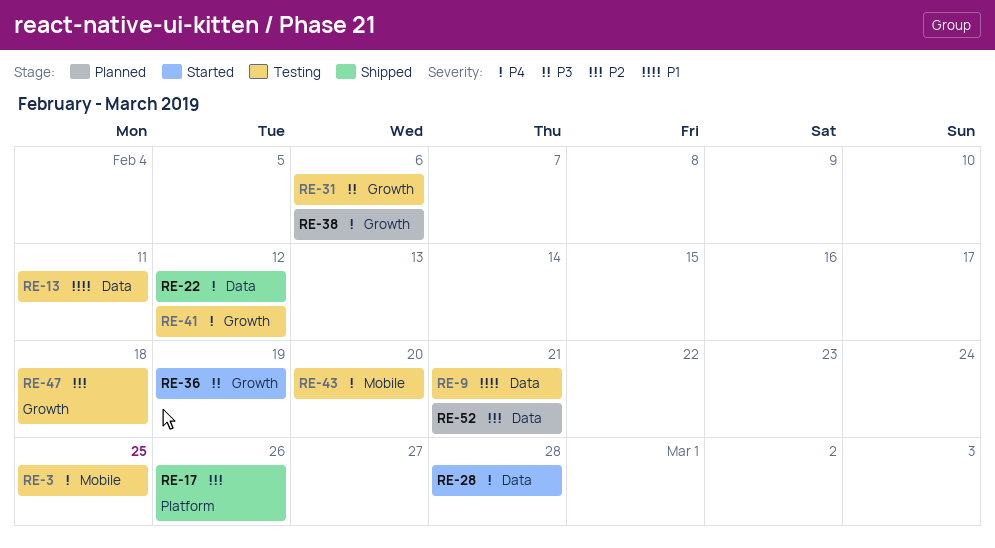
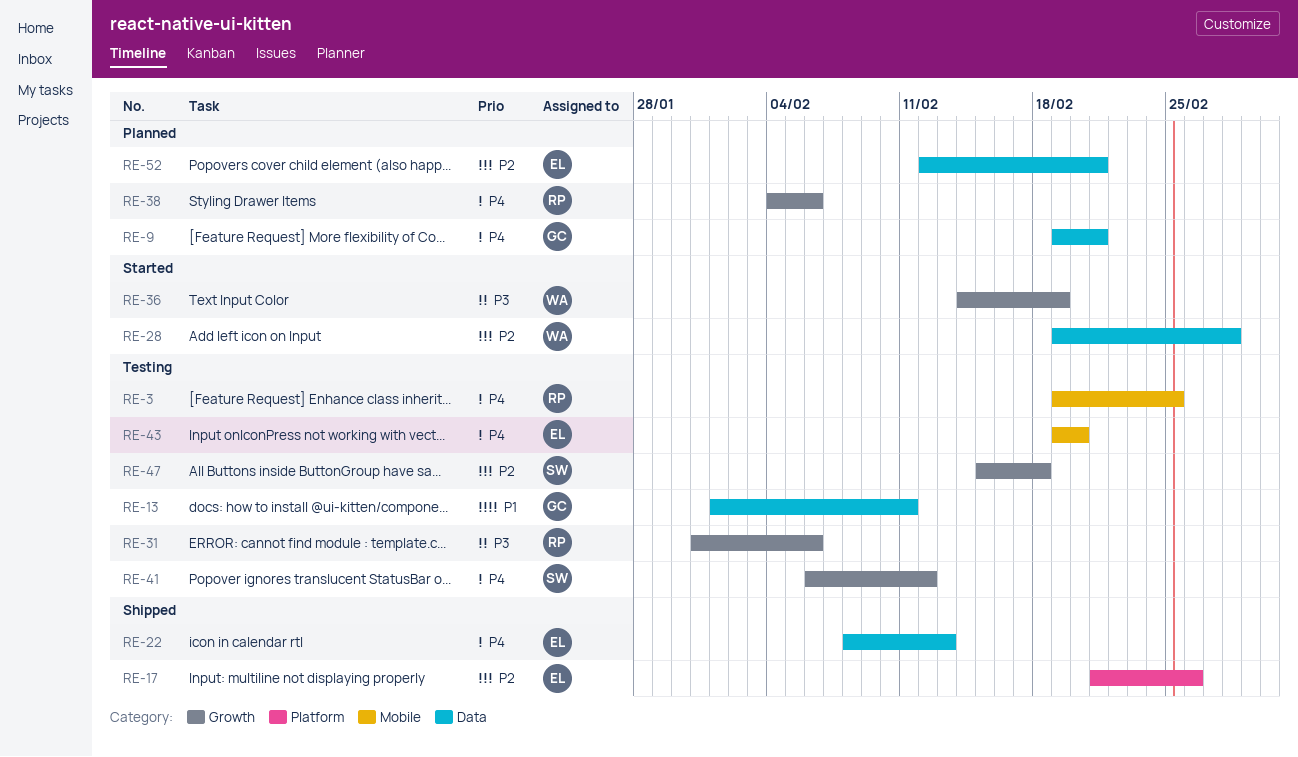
RE-9, status: Testing -> Planned
RE-9, priority: P1 -> P4
RE-22, due: Feb 12 -> Feb 13
RE-28, priority: P4 -> P2

